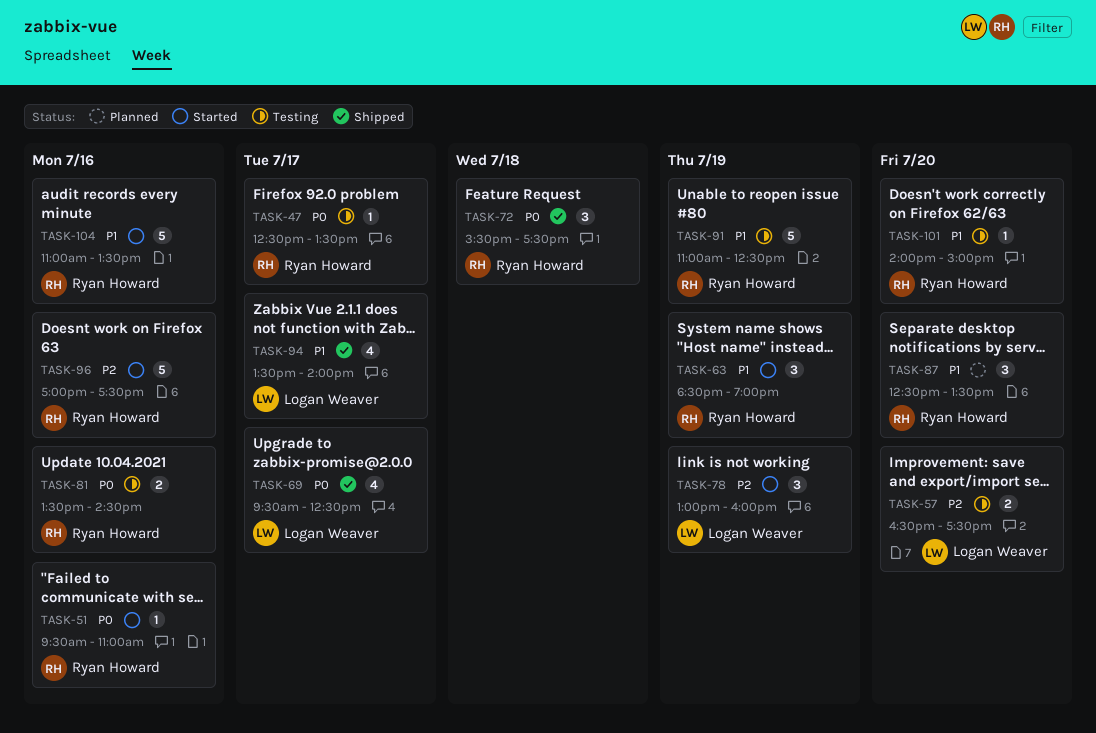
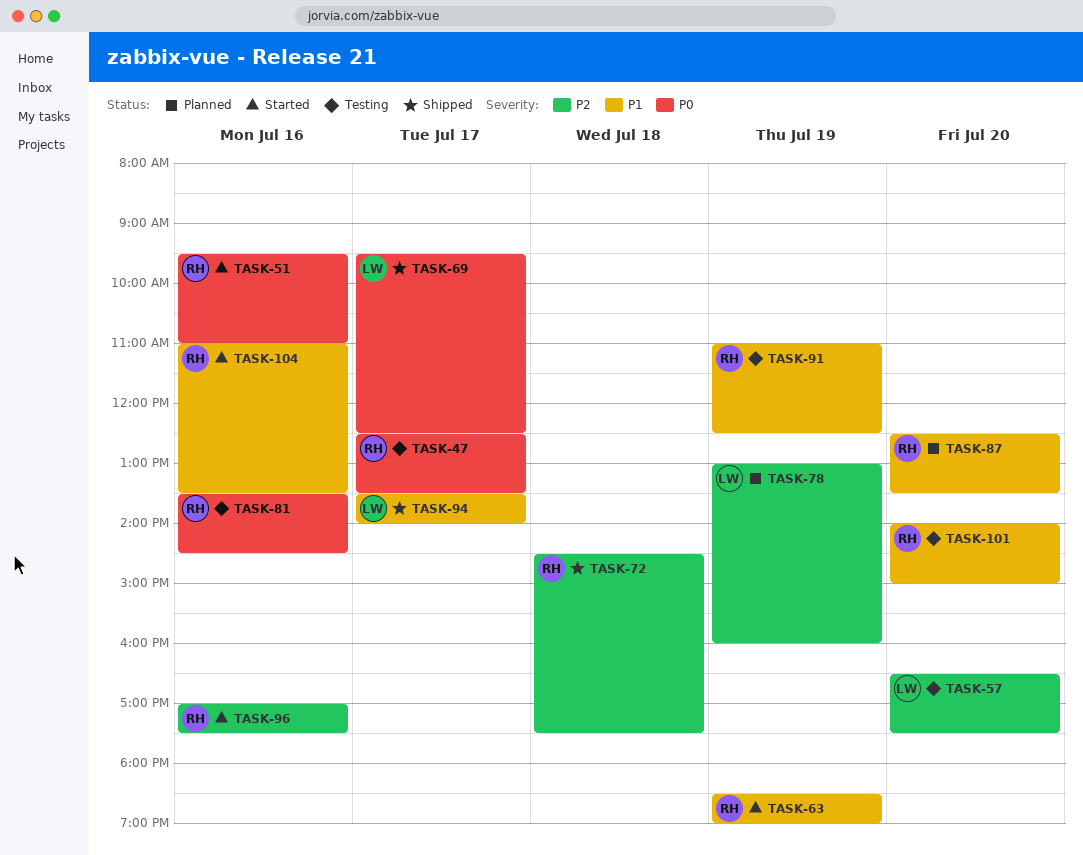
TASK-72, priority: P0 -> P2
TASK-72, begins: 15:30 -> 14:30
TASK-78, status: Started -> Planned

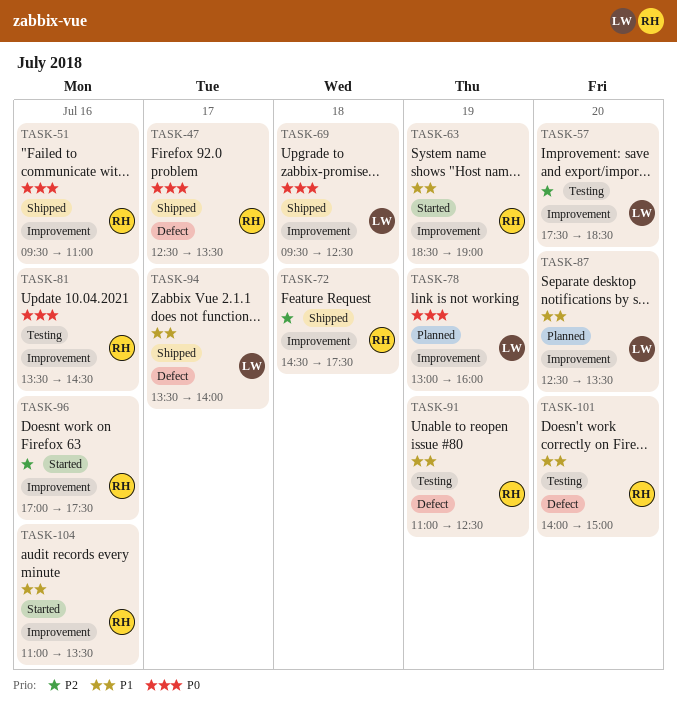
TASK-47, status: Testing -> Shipped
TASK-51, status: Started -> Shipped
TASK-57, begins: 16:30 -> 17:30
TASK-57, ends: 17:30 -> 18:30
TASK-69, day: Jul 17 -> Jul 18
TASK-78, priority: P2 -> P0
TASK-87, owner: RH -> LW

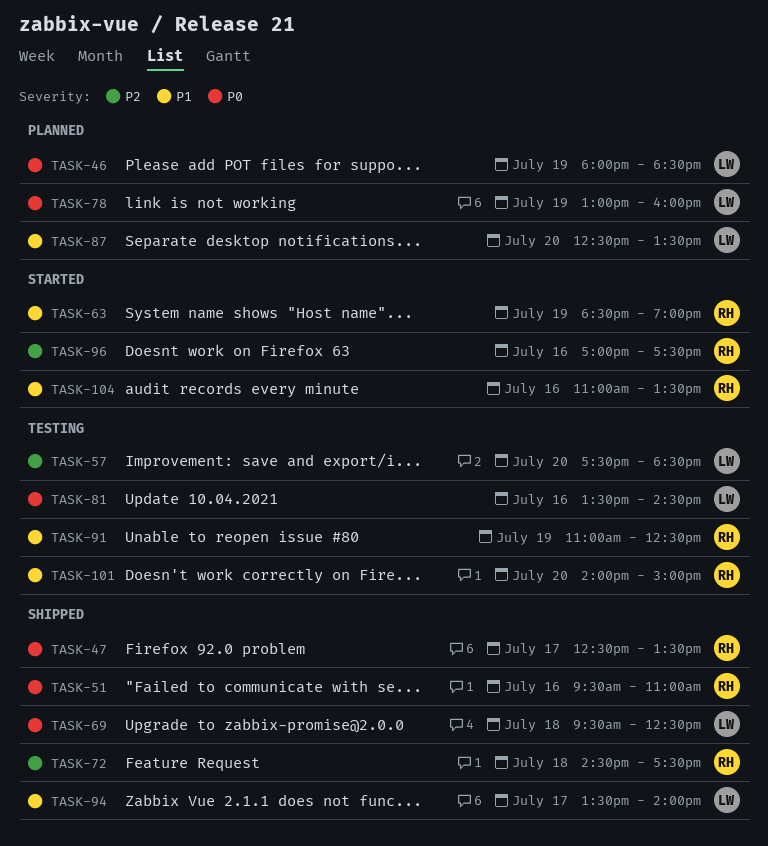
TASK-46: none -> present
TASK-81, owner: RH -> LW

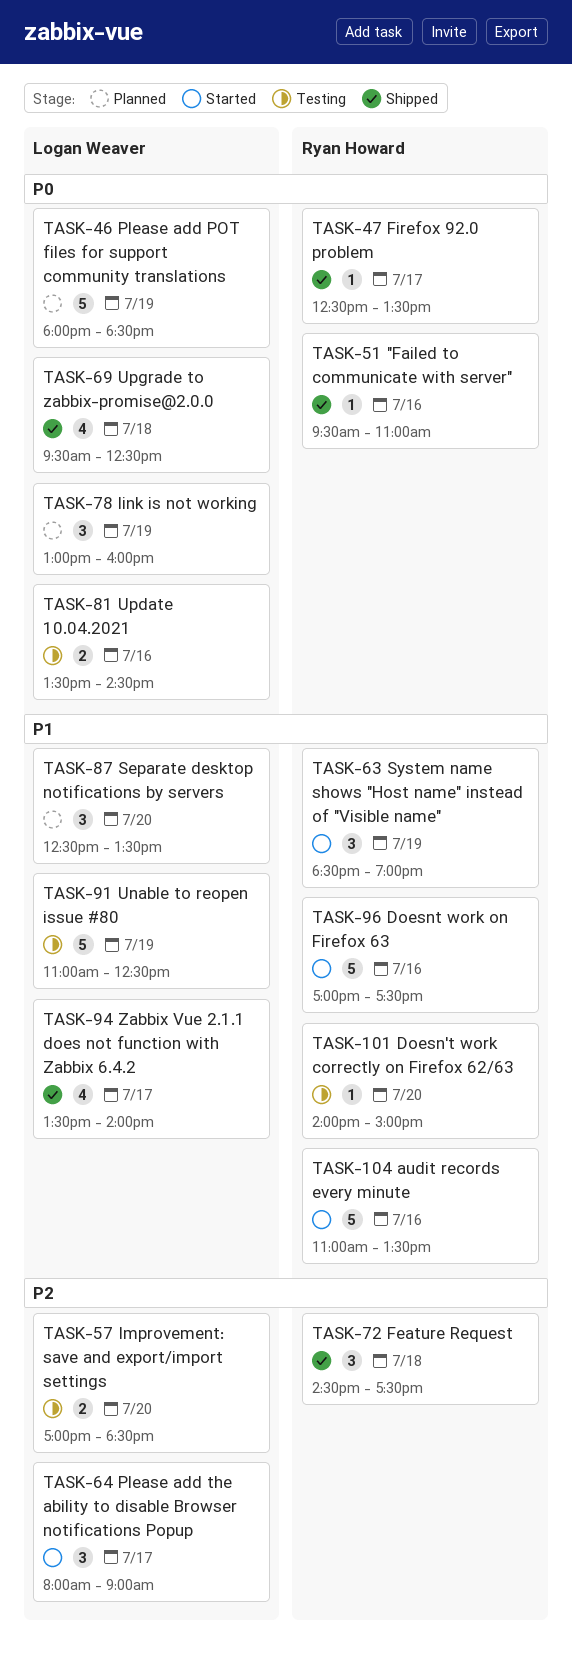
TASK-57, begins: 17:30 -> 17:00
TASK-64: none -> present
TASK-91, owner: Ryan Howard -> Logan Weaver
TASK-96, priority: P2 -> P1

